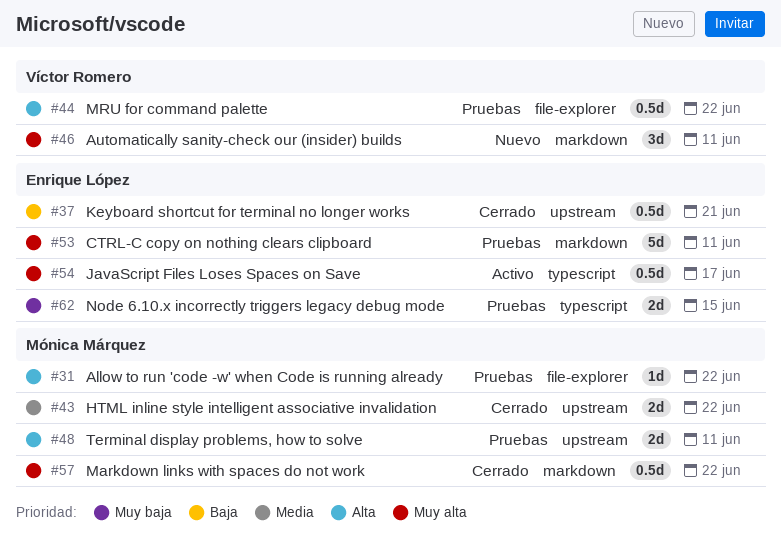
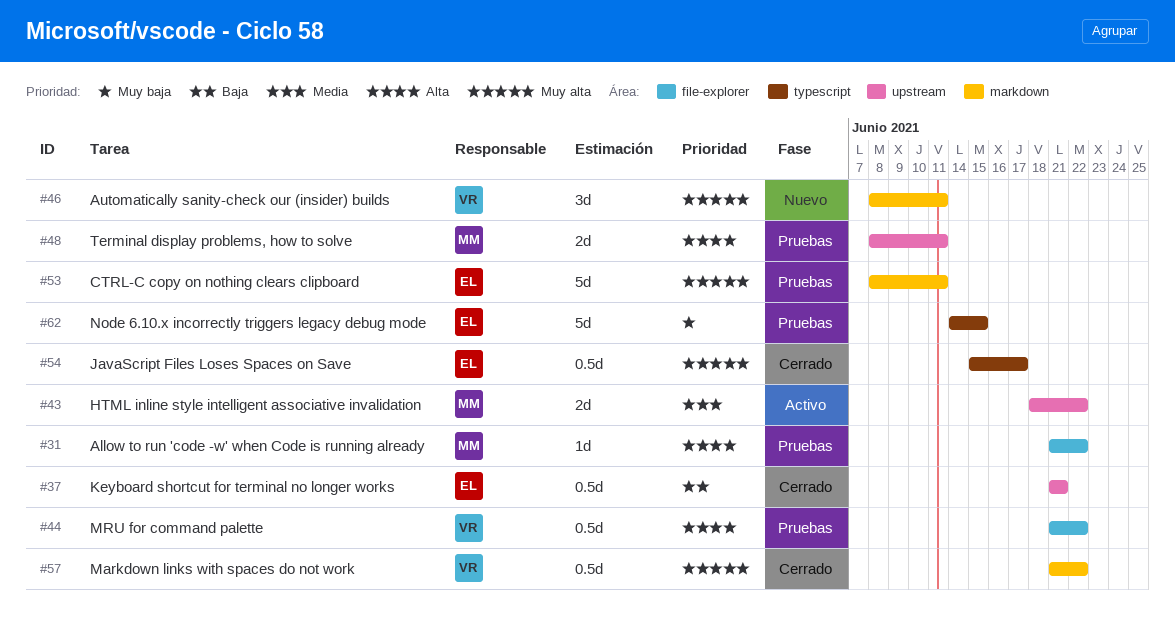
#43, status: Cerrado -> Activo
#54, status: Activo -> Cerrado
#57, owner: Mónica Márquez -> Víctor Romero
#62, estimate: 2d -> 5d

